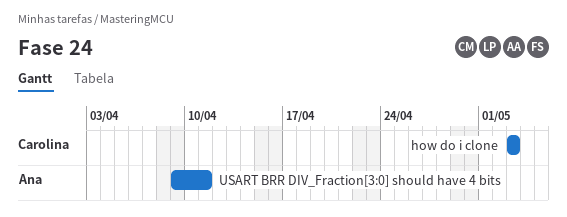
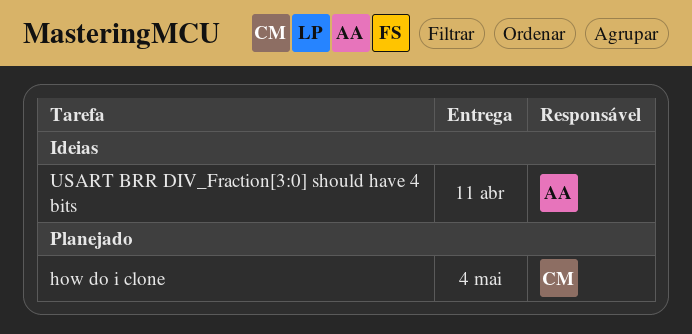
how do i clone, due: May 3 -> May 4

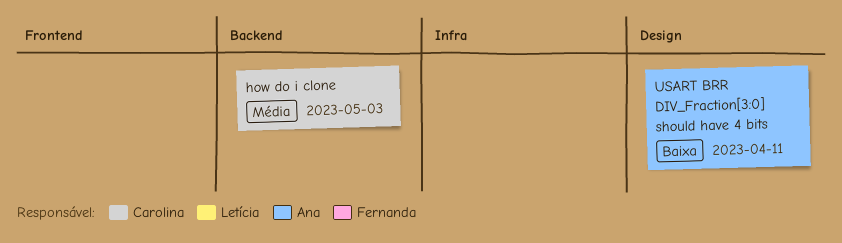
how do i clone, due: May 4 -> May 3

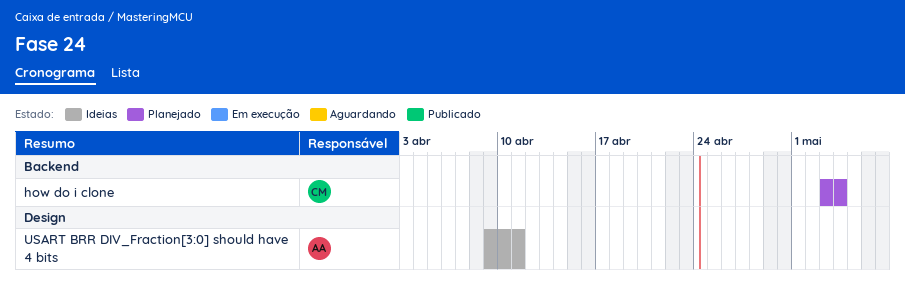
how do i clone, due: May 3 -> May 4

